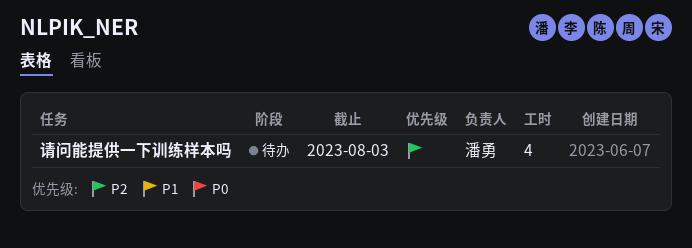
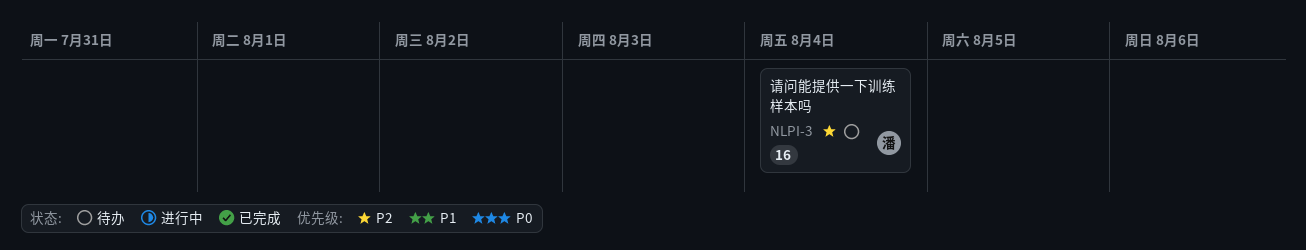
请问能提供一下训练样本吗, estimate: 4 -> 16
请问能提供一下训练样本吗, due: Aug 3 -> Aug 4

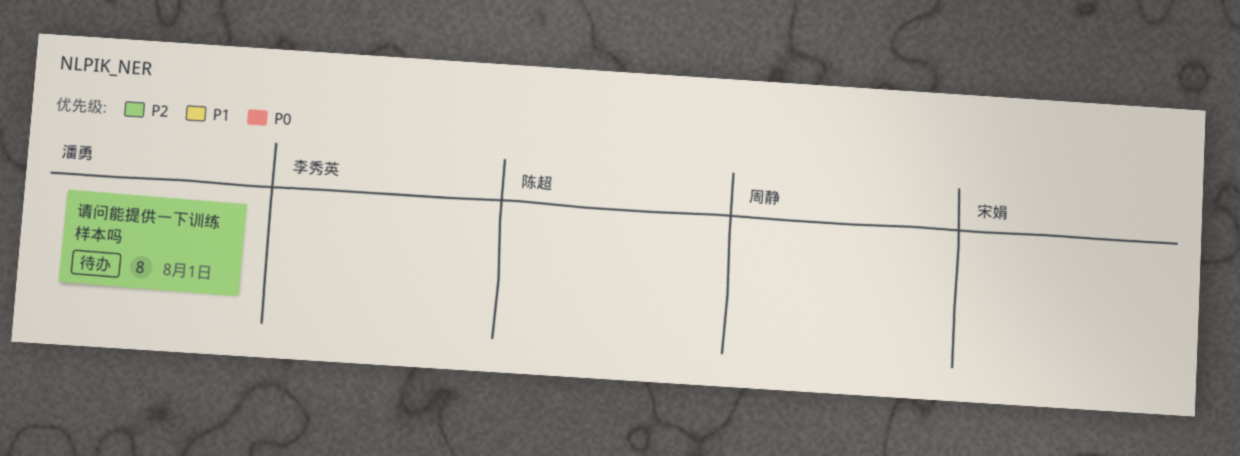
请问能提供一下训练样本吗, estimate: 16 -> 8
请问能提供一下训练样本吗, due: Aug 4 -> Aug 1

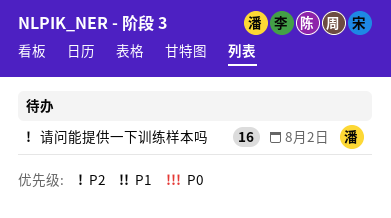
请问能提供一下训练样本吗, estimate: 8 -> 16
请问能提供一下训练样本吗, due: Aug 1 -> Aug 2

